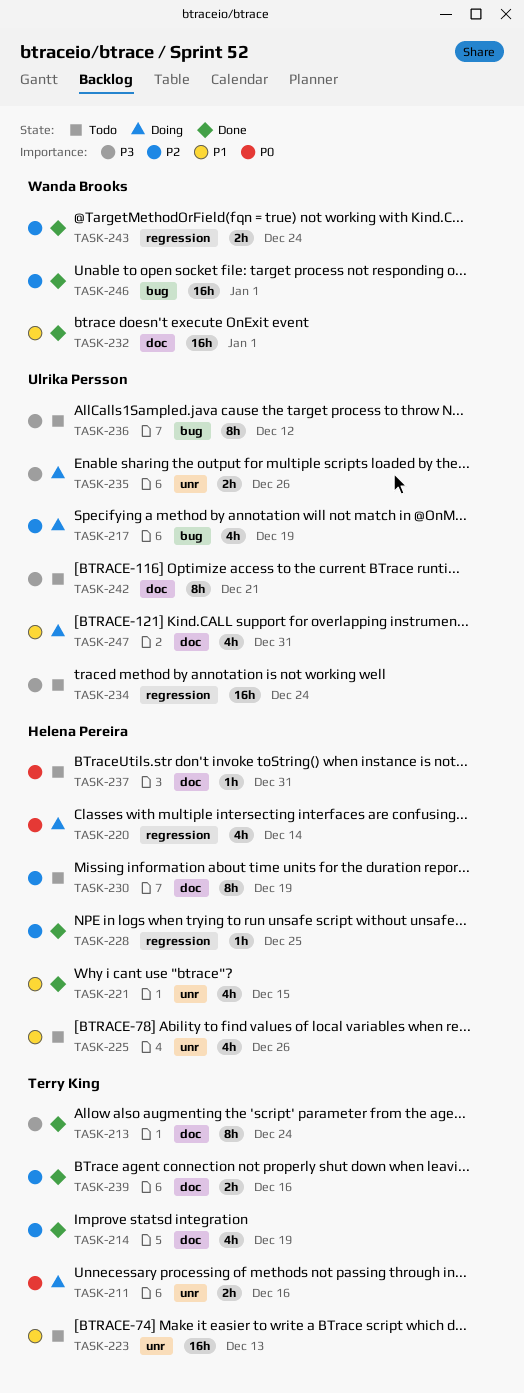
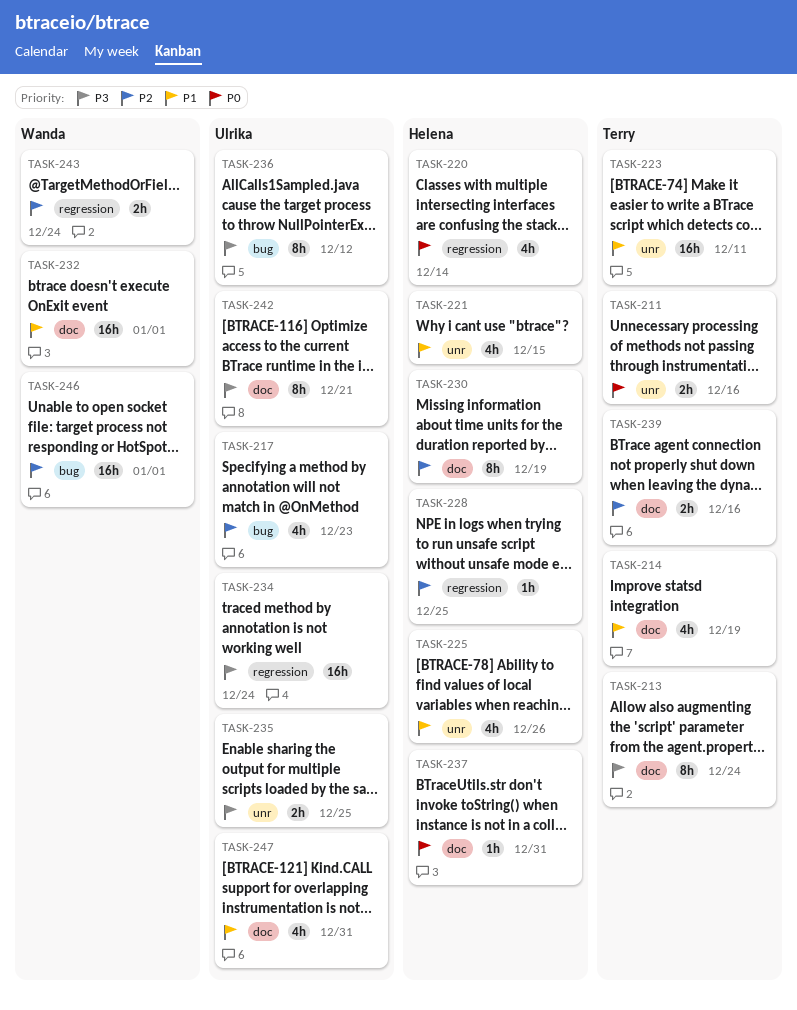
TASK-214, priority: P2 -> P1
TASK-217, due: Dec 19 -> Dec 23
TASK-223, due: Dec 13 -> Dec 11
TASK-235, due: Dec 26 -> Dec 25

